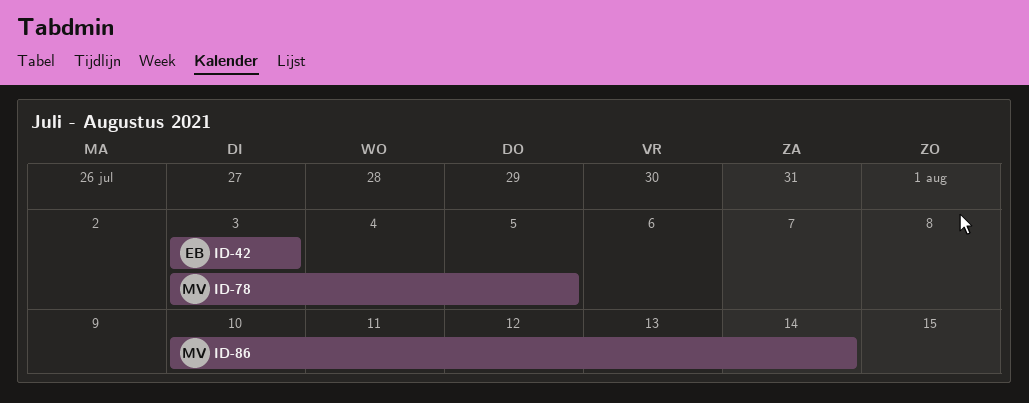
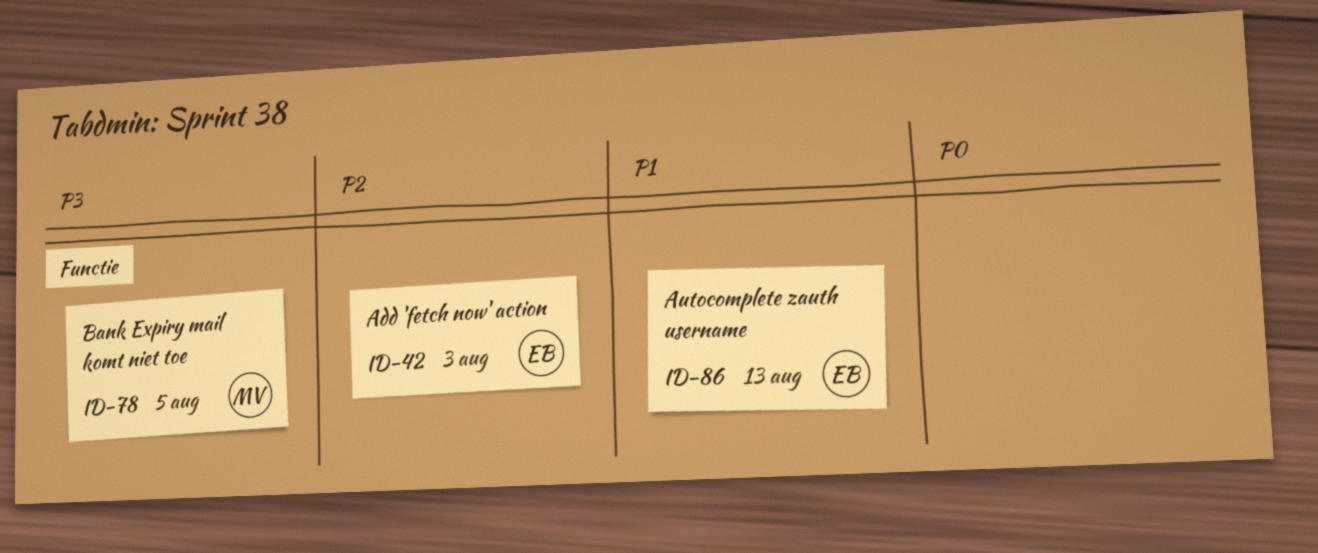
ID-86, owner: MV -> EB
ID-86, due: Aug 14 -> Aug 13

